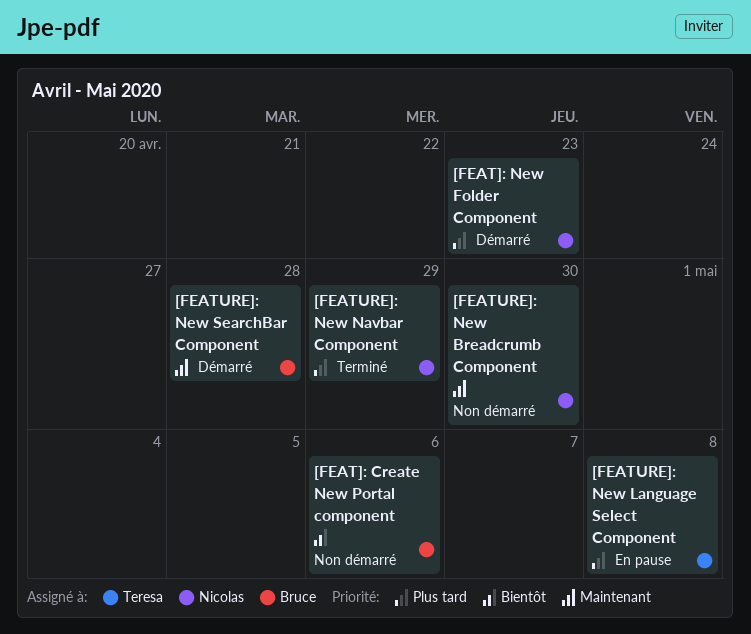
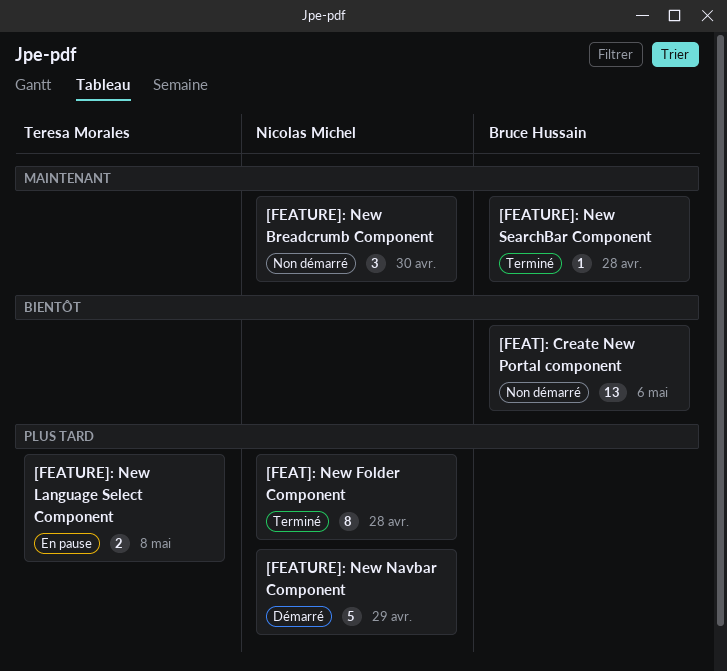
[FEAT]: New Folder Component, status: Démarré -> Terminé
[FEAT]: New Folder Component, due: Apr 23 -> Apr 28
[FEATURE]: New Navbar Component, status: Terminé -> Démarré
[FEATURE]: New SearchBar Component, status: Démarré -> Terminé

